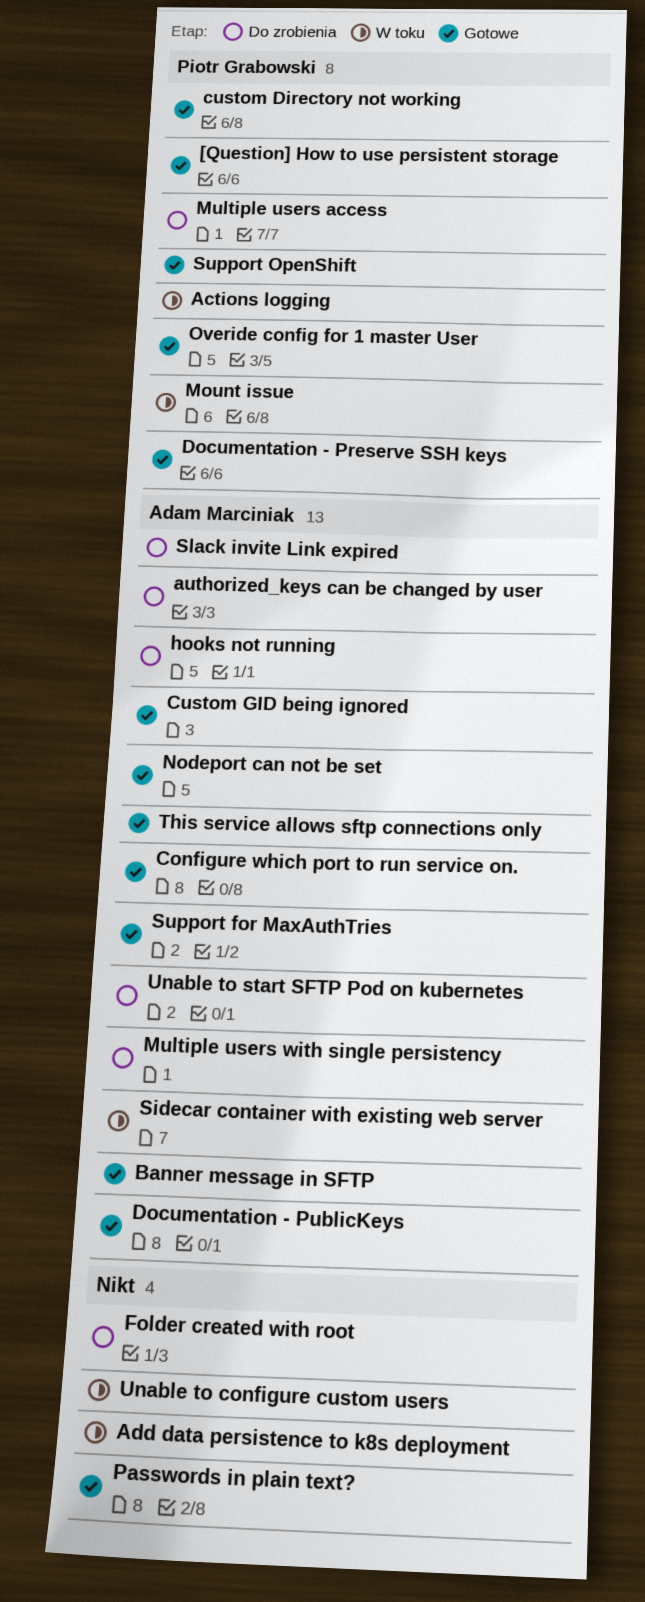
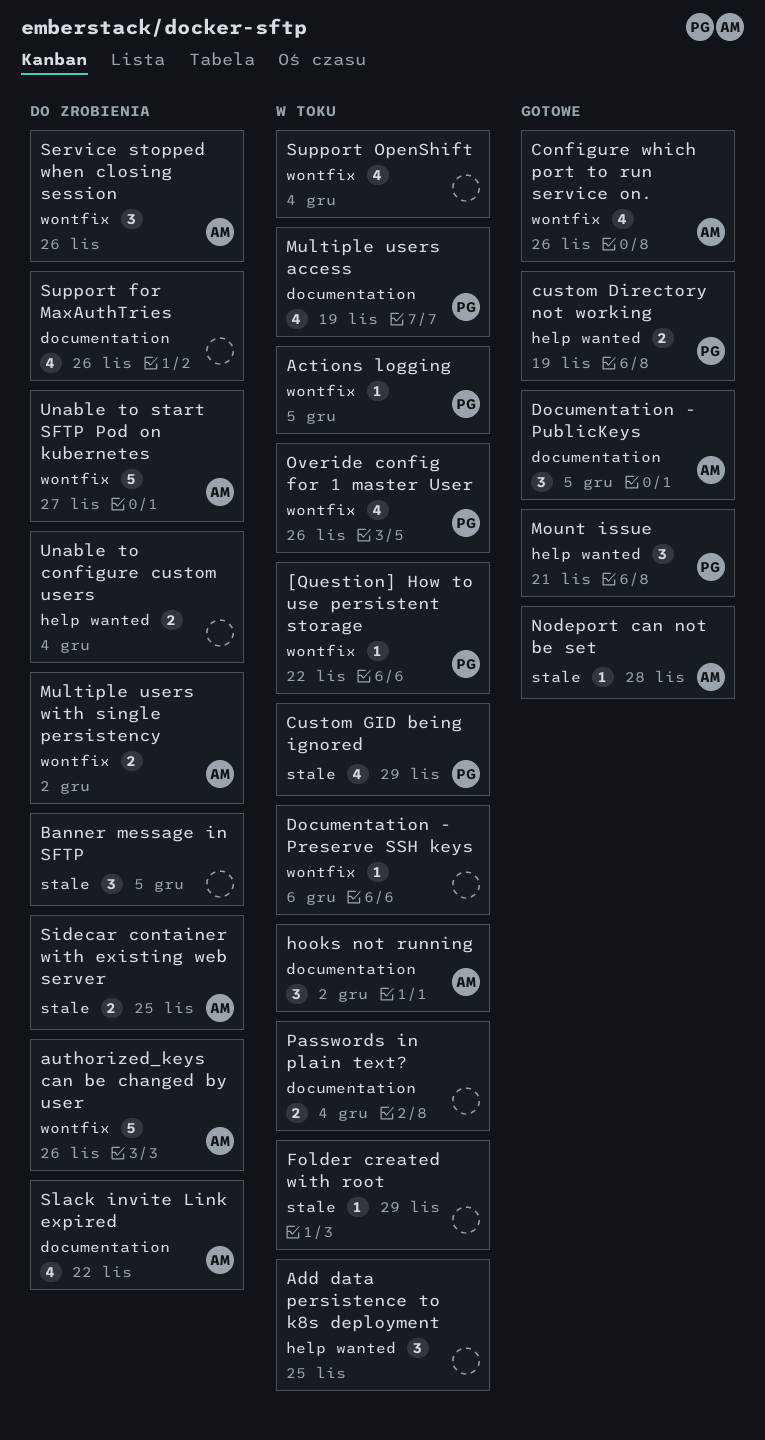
[Question] How to use persistent storage, status: Gotowe -> W toku
Banner message in SFTP, status: Gotowe -> Do zrobienia
Banner message in SFTP, owner: Adam Marciniak -> none
Custom GID being ignored, status: Gotowe -> W toku
Custom GID being ignored, owner: Adam Marciniak -> Piotr Grabowski
Documentation - Preserve SSH keys, status: Gotowe -> W toku
Documentation - Preserve SSH keys, owner: Piotr Grabowski -> none
Folder created with root, status: Do zrobienia -> W toku
hooks not running, status: Do zrobienia -> W toku
Mount issue, status: W toku -> Gotowe
Multiple users access, status: Do zrobienia -> W toku
Overide config for 1 master User, status: Gotowe -> W toku
Passwords in plain text?, status: Gotowe -> W toku
Service stopped when closing session: none -> present
Sidecar container with existing web server, status: W toku -> Do zrobienia
Support for MaxAuthTries, status: Gotowe -> Do zrobienia
Support for MaxAuthTries, owner: Adam Marciniak -> none
Support OpenShift, status: Gotowe -> W toku
Support OpenShift, owner: Piotr Grabowski -> none
This service allows sftp connections only: present -> none
Unable to configure custom users, status: W toku -> Do zrobienia

